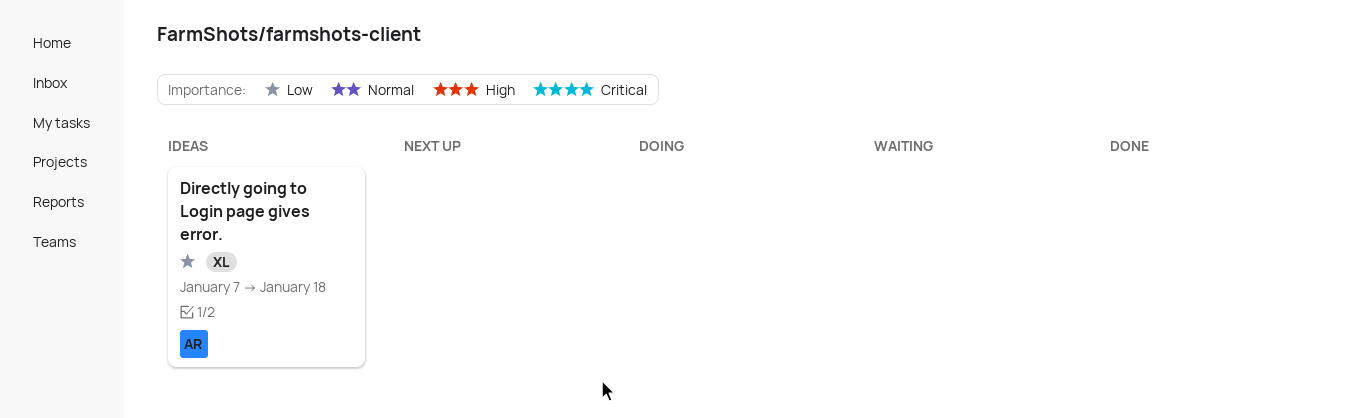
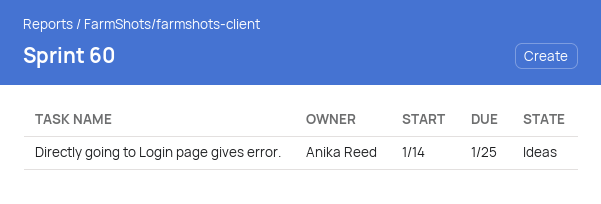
Directly going to Login page gives error., start: Jan 7 -> Jan 14
Directly going to Login page gives error., due: Jan 18 -> Jan 25

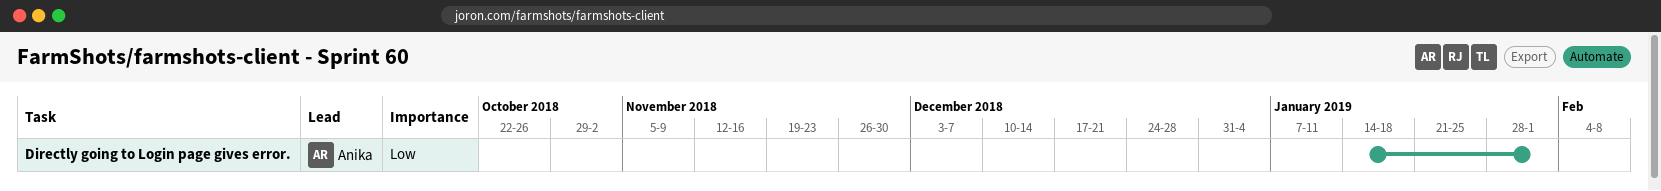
Directly going to Login page gives error., due: Jan 25 -> Feb 1

